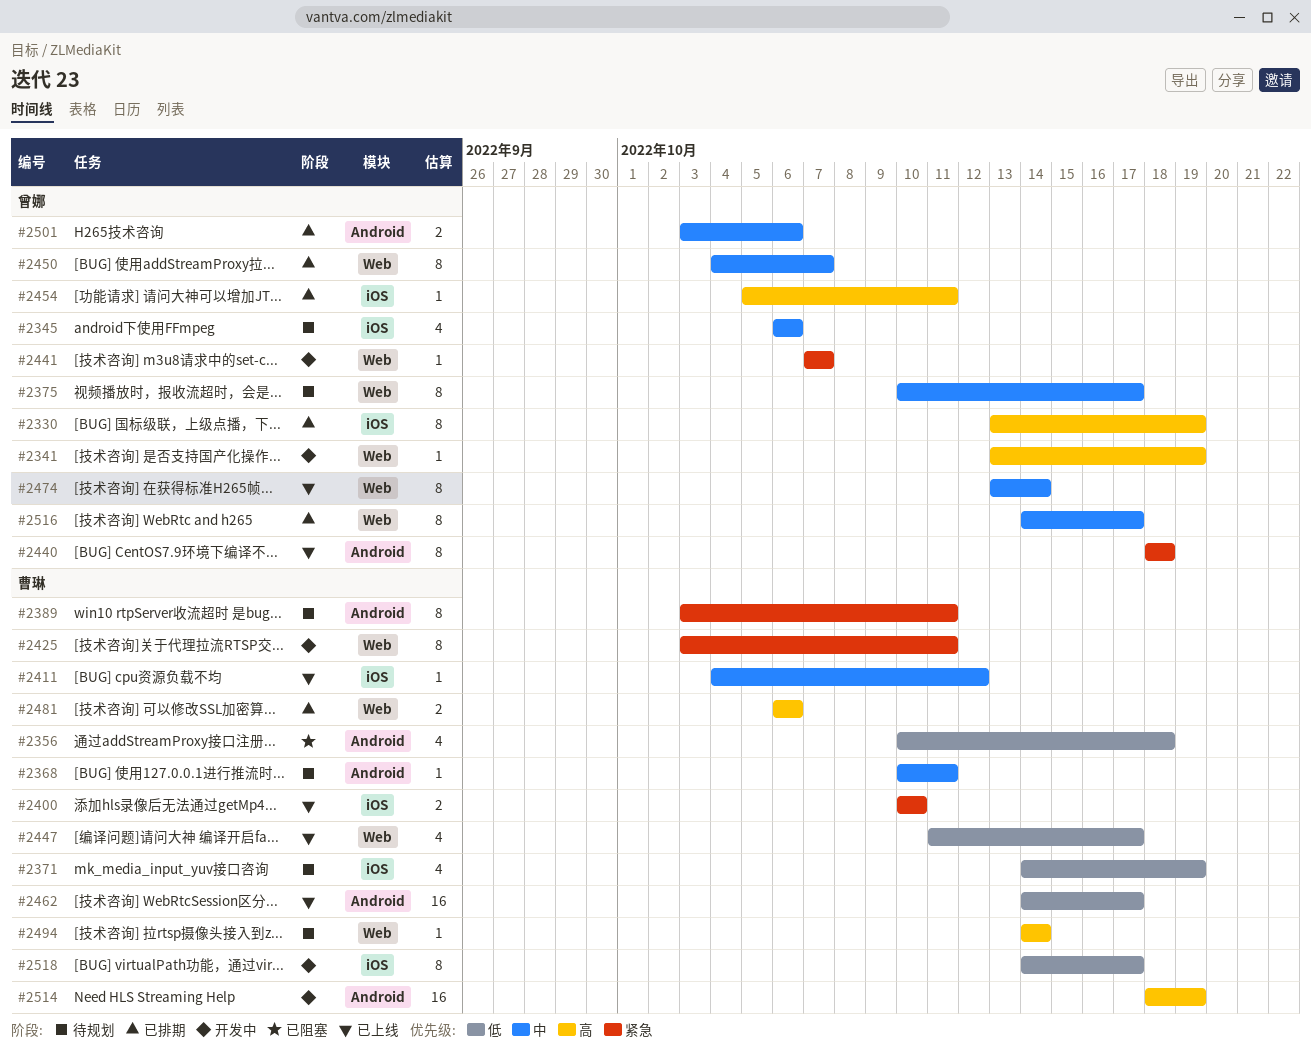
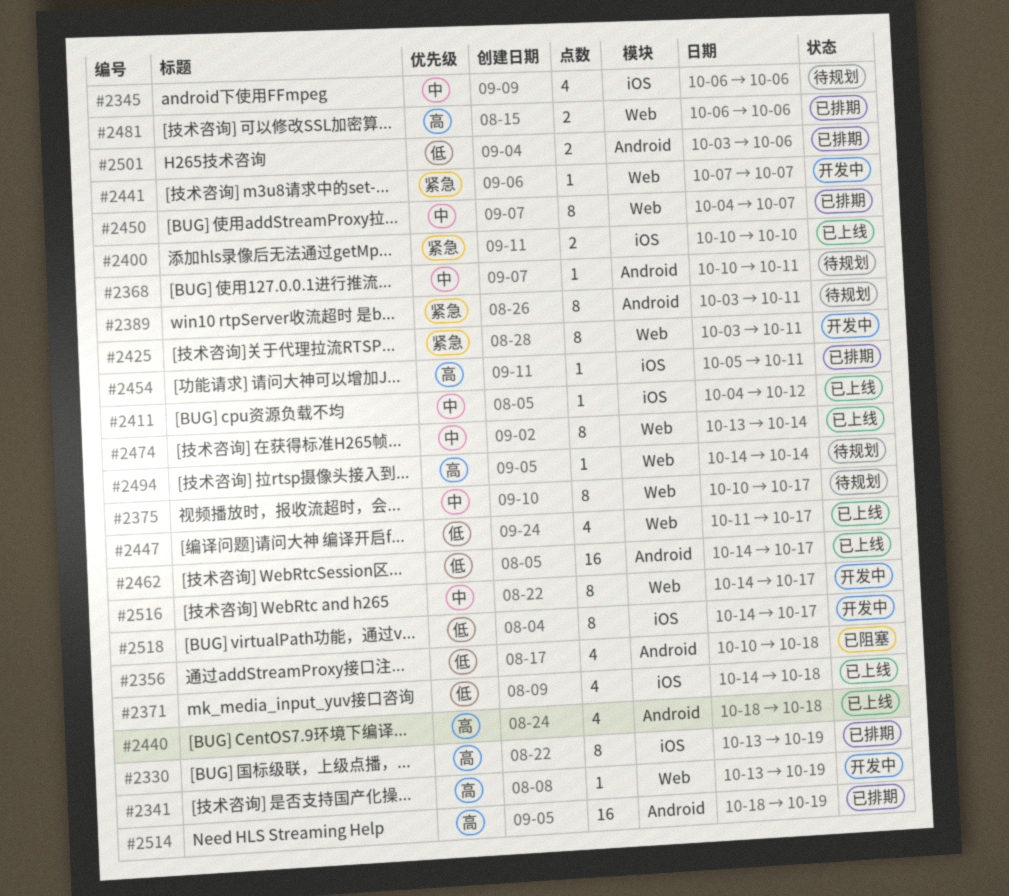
#2371, status: 待规划 -> 已上线
#2371, due: Oct 19 -> Oct 18
#2440, priority: 紧急 -> 高
#2440, estimate: 8 -> 4
#2501, priority: 中 -> 低
#2514, status: 开发中 -> 已排期
#2516, status: 已排期 -> 开发中

